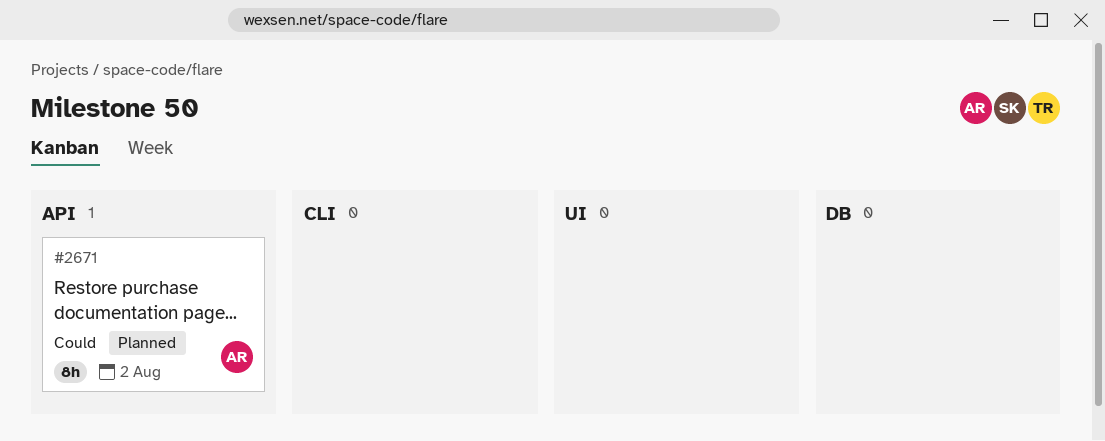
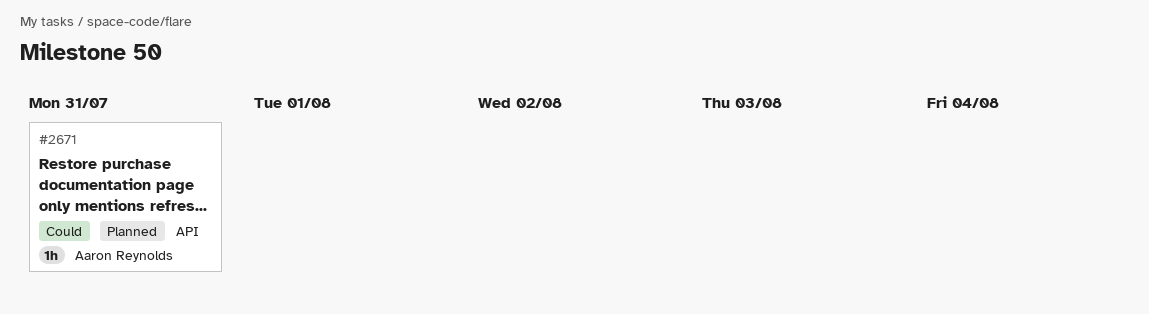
#2671, estimate: 8h -> 1h
#2671, due: Aug 2 -> Jul 31

